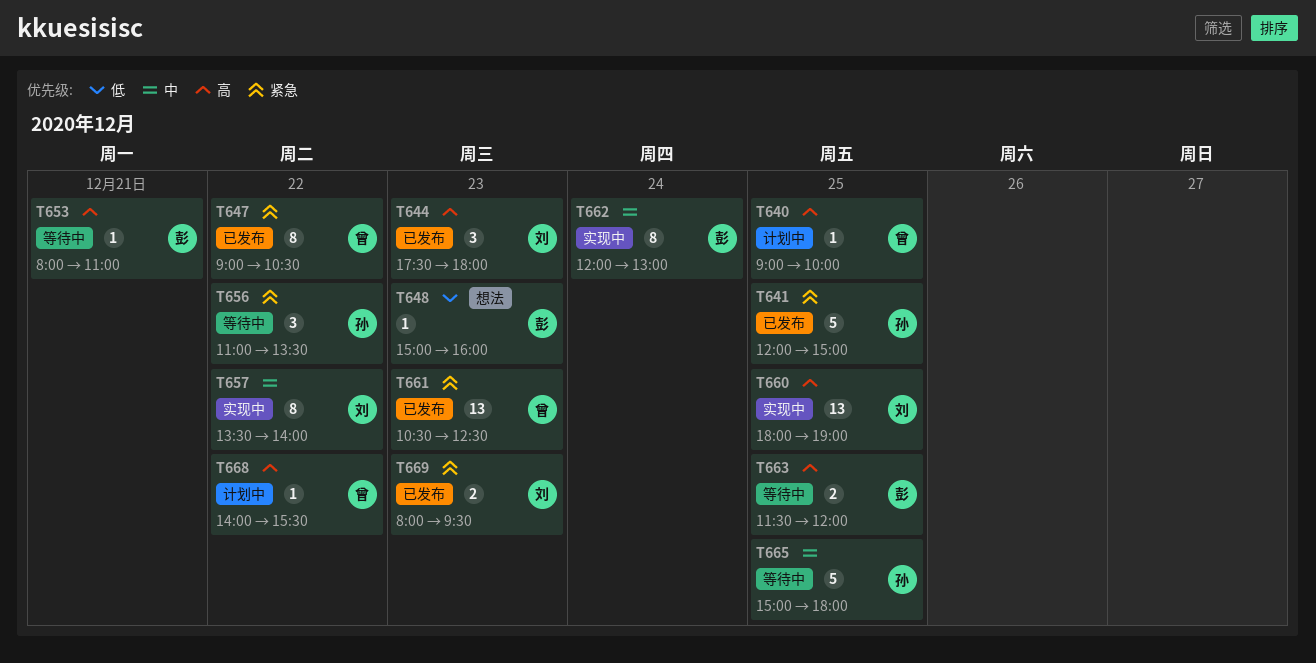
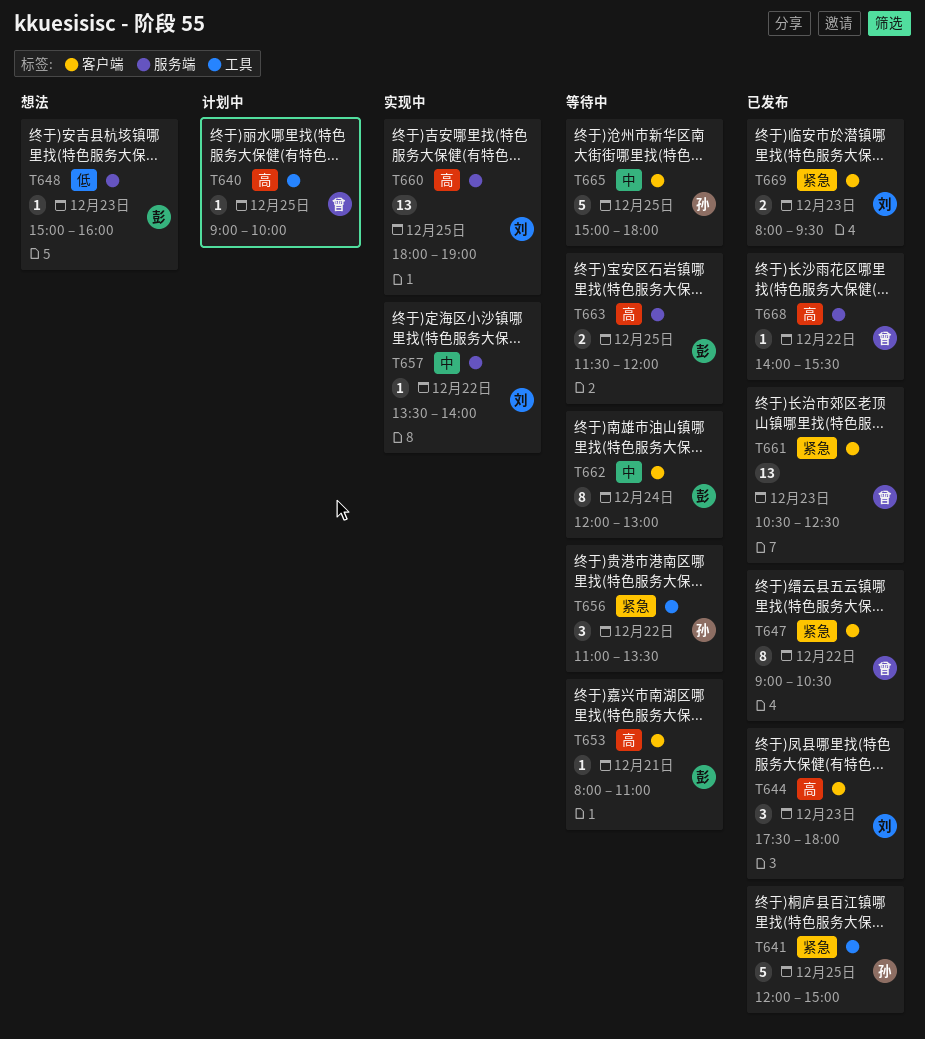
T657, estimate: 8 -> 1
T662, status: 实现中 -> 等待中
T668, status: 计划中 -> 已发布

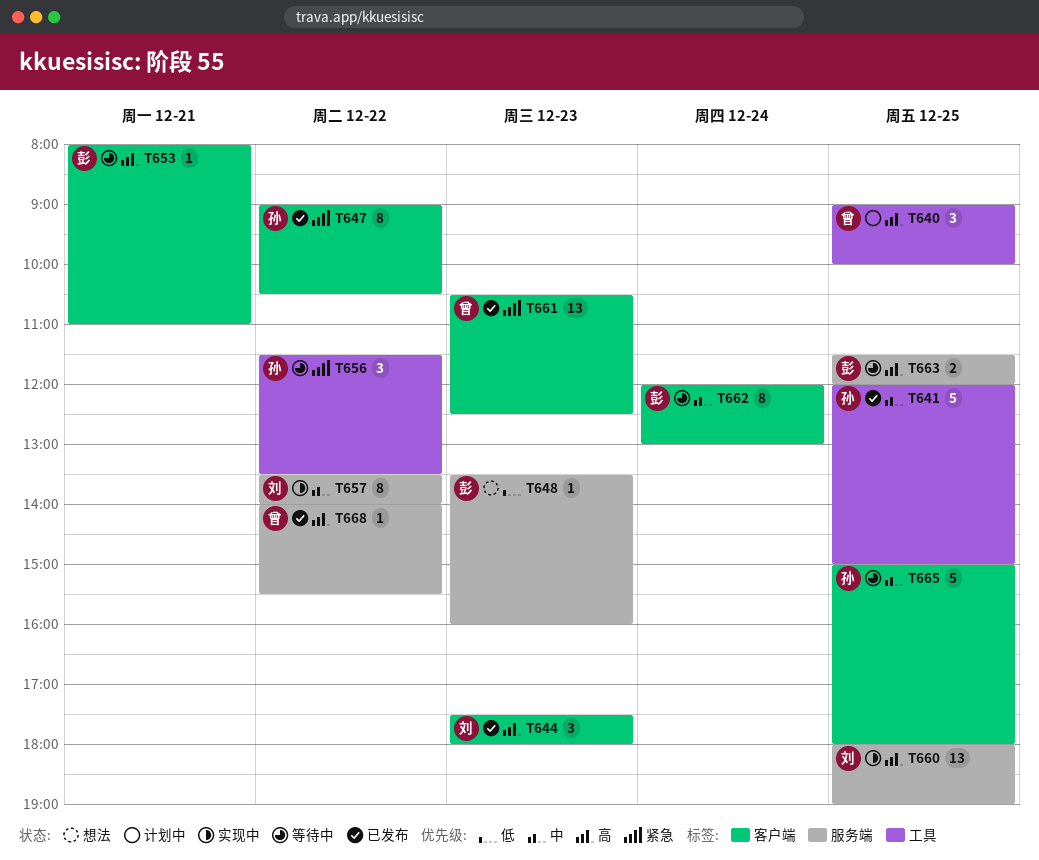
T640, estimate: 1 -> 3
T641, priority: 紧急 -> 中
T647, owner: 曾 -> 孙
T648, begins: 15:00 -> 13:30
T656, begins: 11:00 -> 11:30
T657, estimate: 1 -> 8
T669: present -> none

